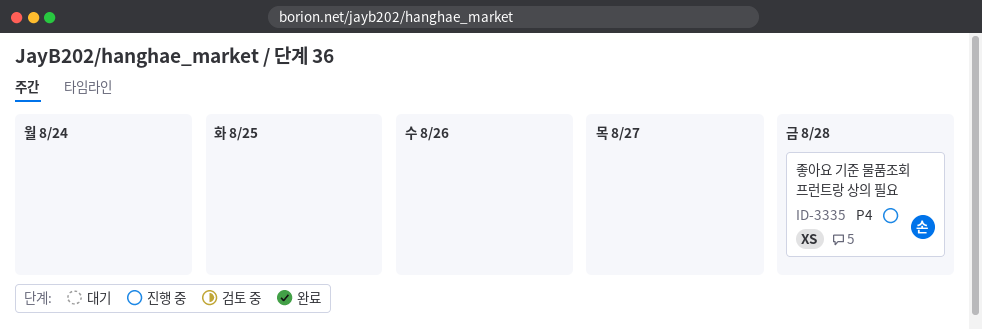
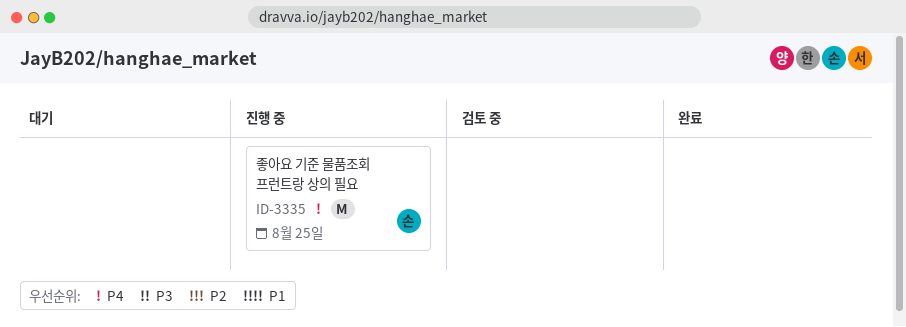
ID-3335, estimate: XS -> M
ID-3335, due: Aug 28 -> Aug 25

